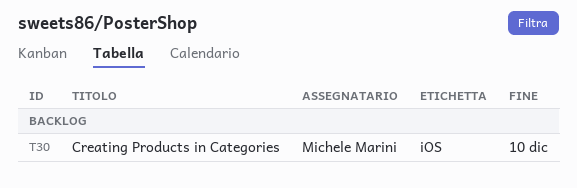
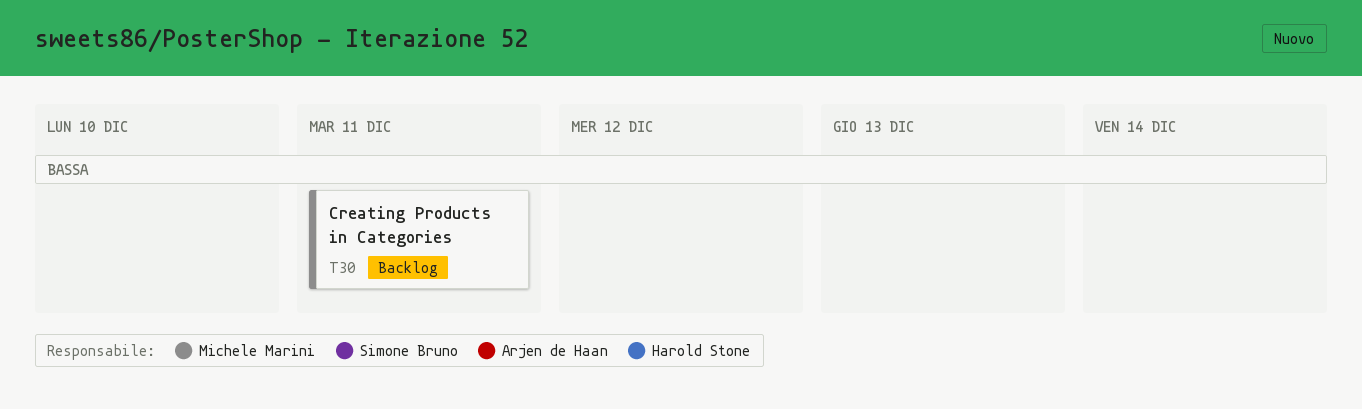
T30, due: Dec 10 -> Dec 11

